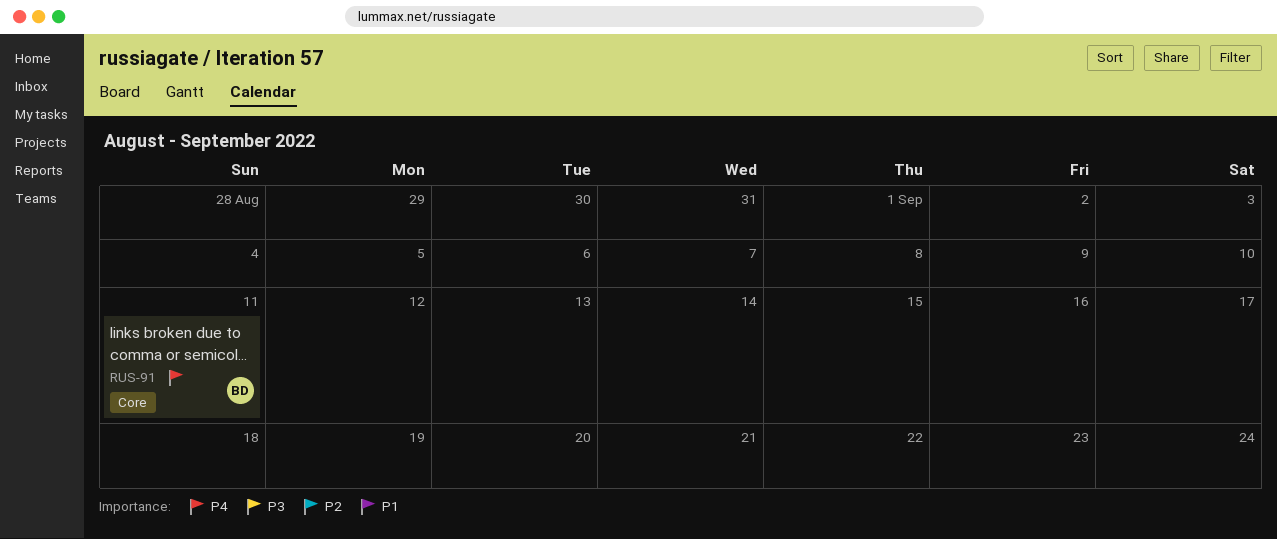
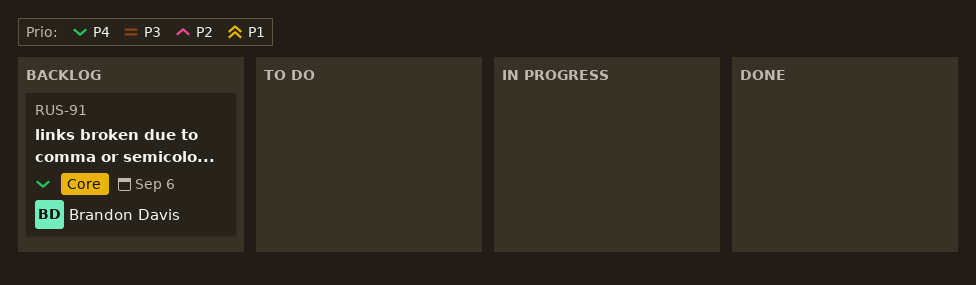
RUS-91, due: Sep 11 -> Sep 6

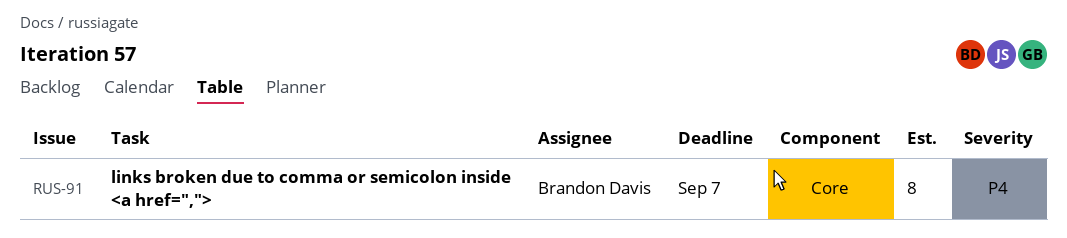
RUS-91, due: Sep 6 -> Sep 7

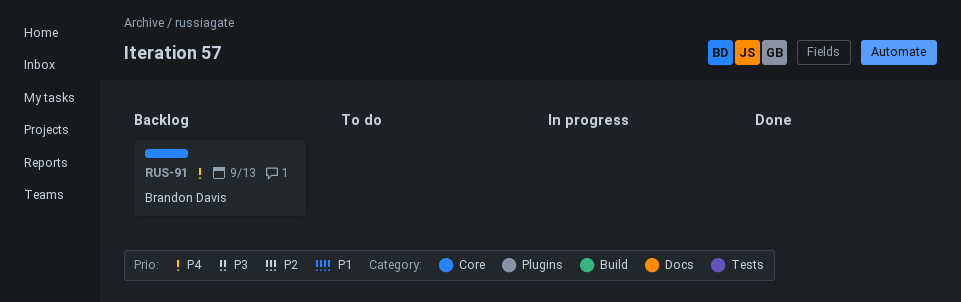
RUS-91, due: Sep 7 -> Sep 13

